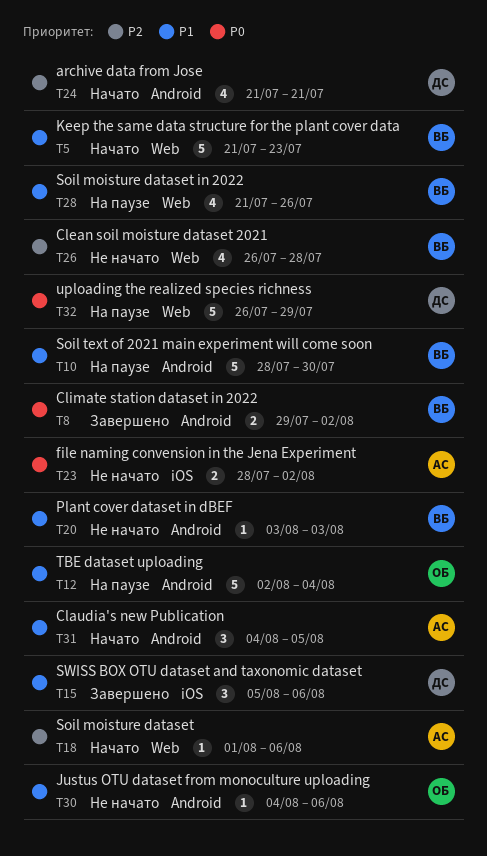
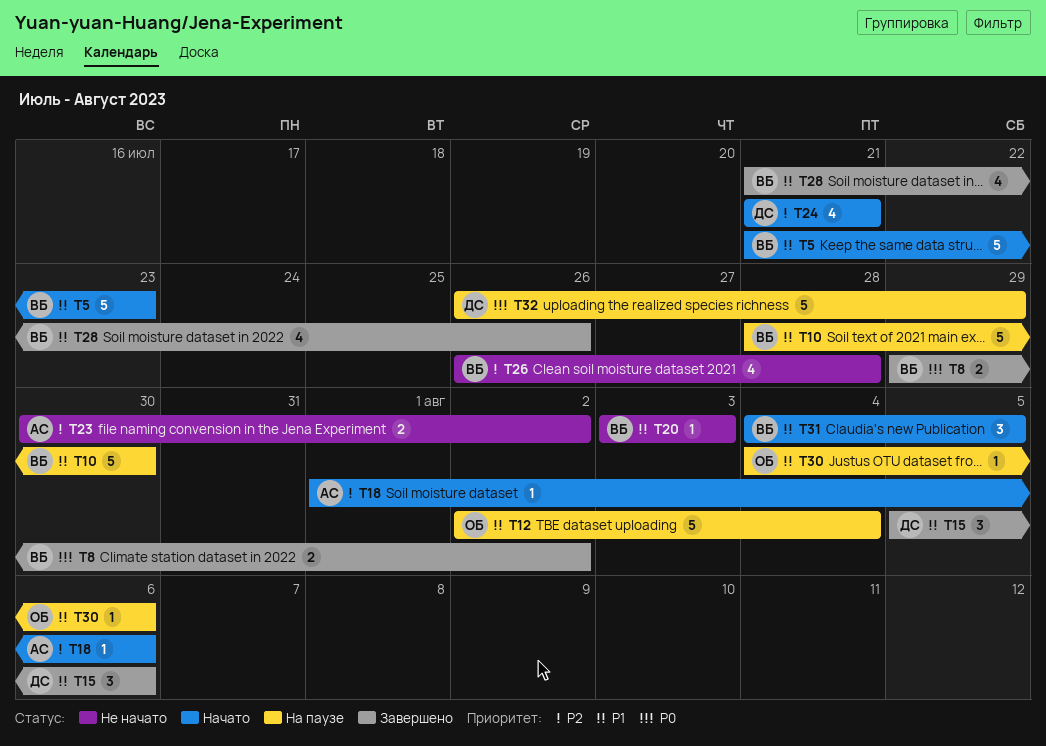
T23, priority: P0 -> P2
T23, start: Jul 28 -> Jul 30
T28, status: На паузе -> Завершено
T30, status: Не начато -> На паузе
T31, owner: АС -> ВБ

